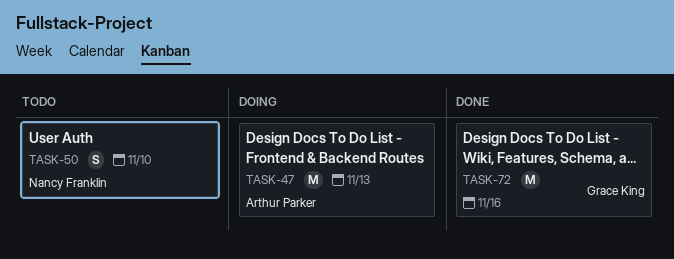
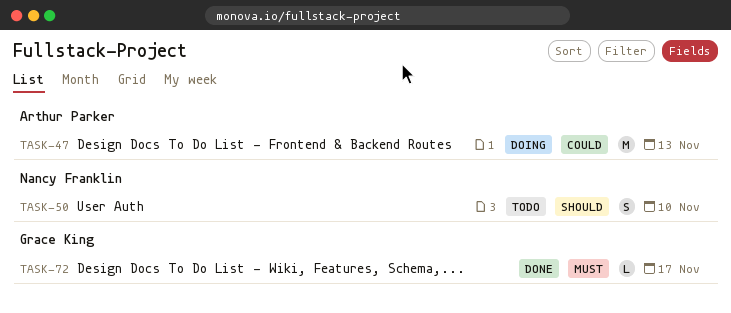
TASK-72, estimate: M -> L
TASK-72, due: Nov 16 -> Nov 17

